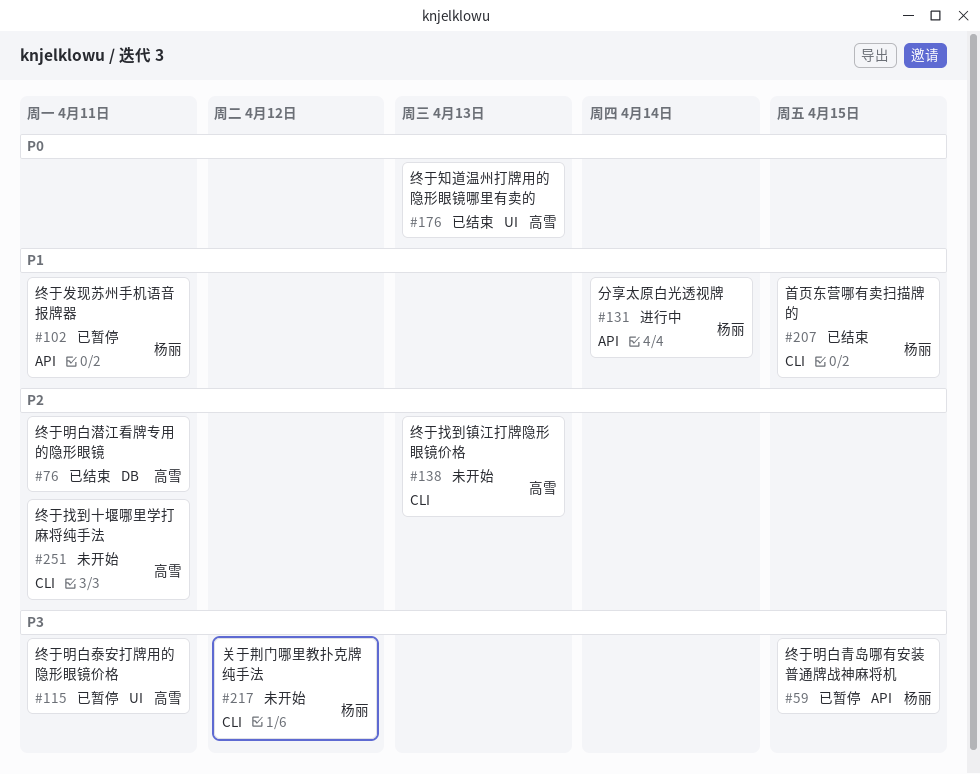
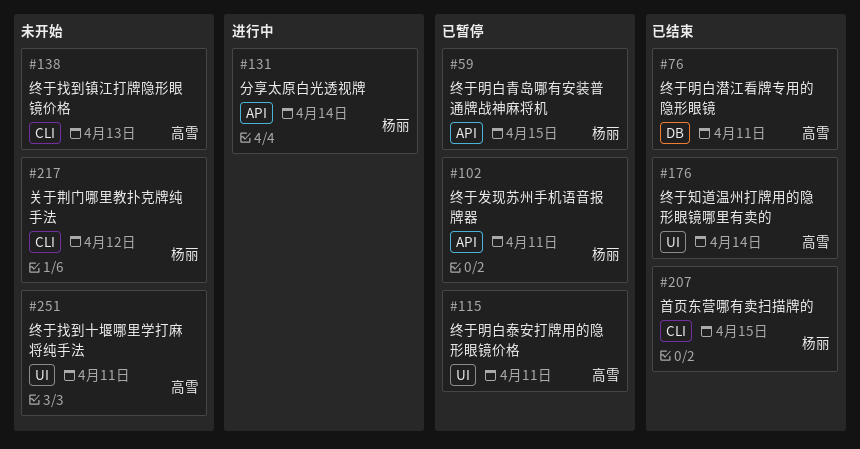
#176, due: Apr 13 -> Apr 14
#251, label: CLI -> UI

